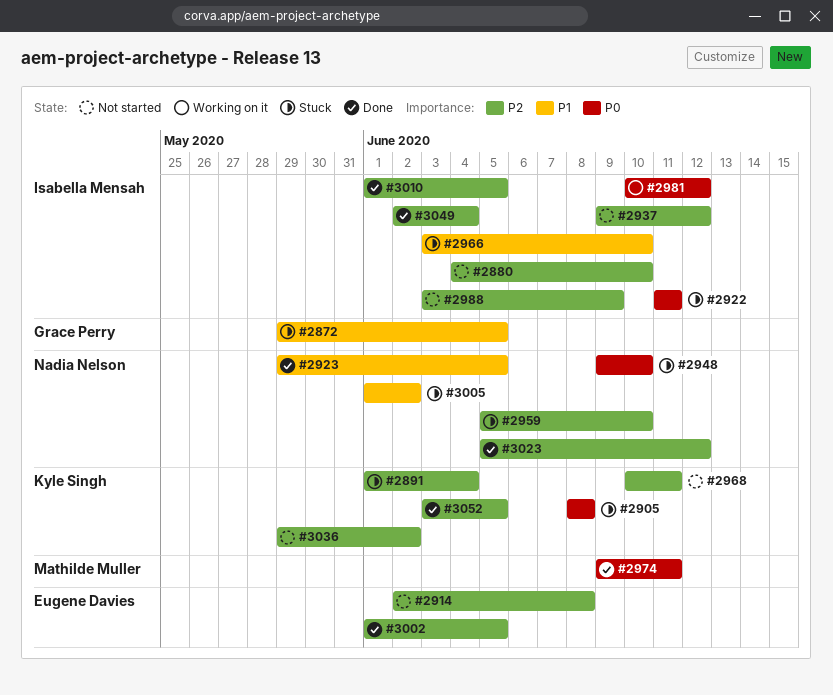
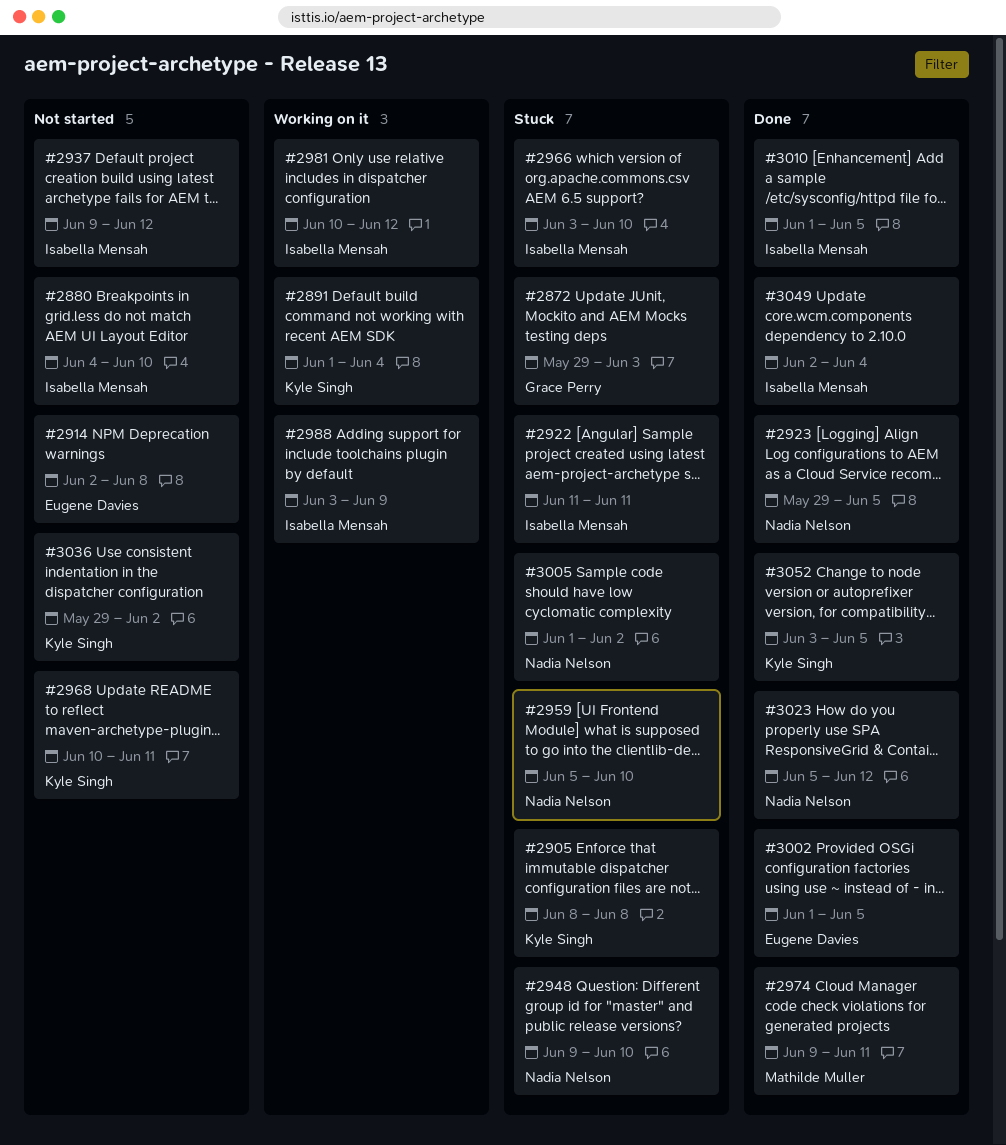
#2872, due: Jun 5 -> Jun 3
#2891, status: Stuck -> Working on it
#2988, status: Not started -> Working on it

